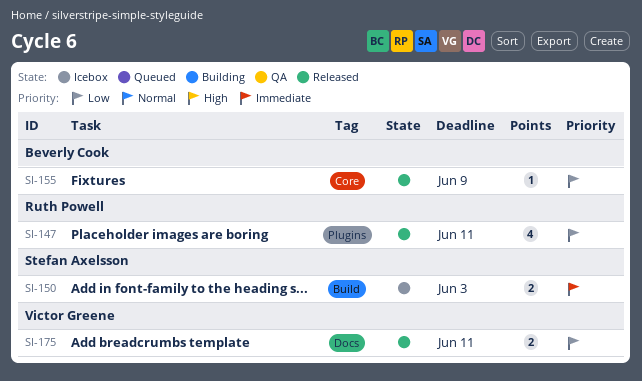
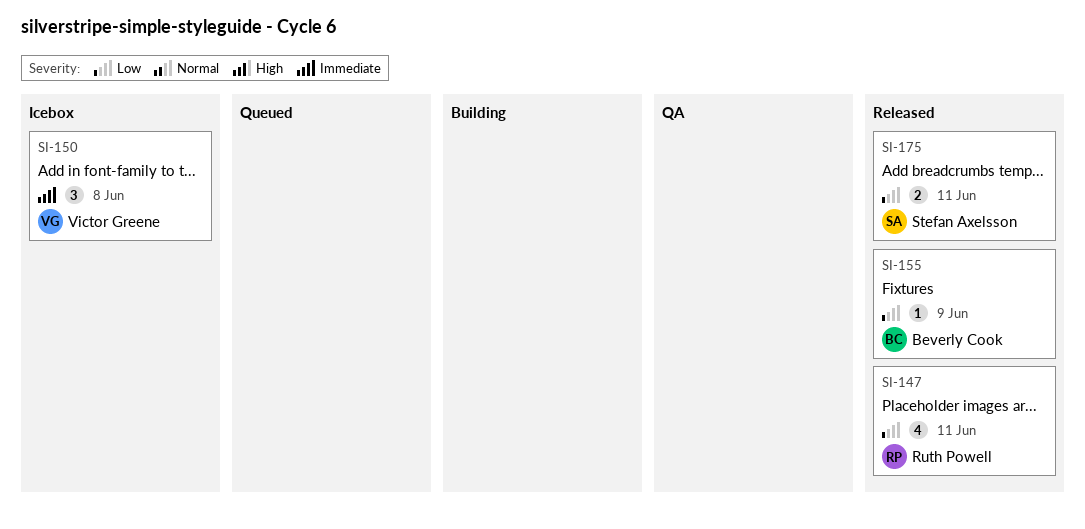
SI-150, owner: Stefan Axelsson -> Victor Greene
SI-150, estimate: 2 -> 3
SI-150, due: Jun 3 -> Jun 8
SI-175, owner: Victor Greene -> Stefan Axelsson

